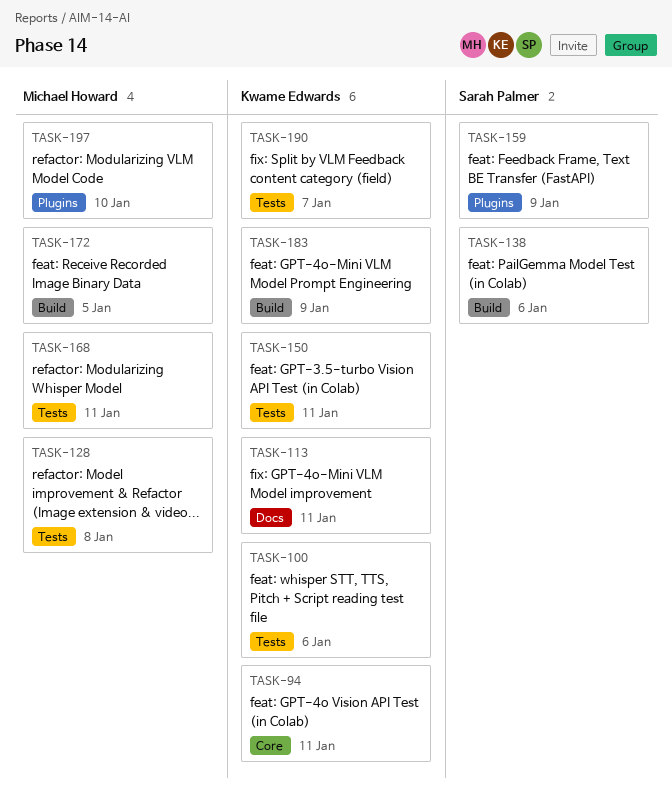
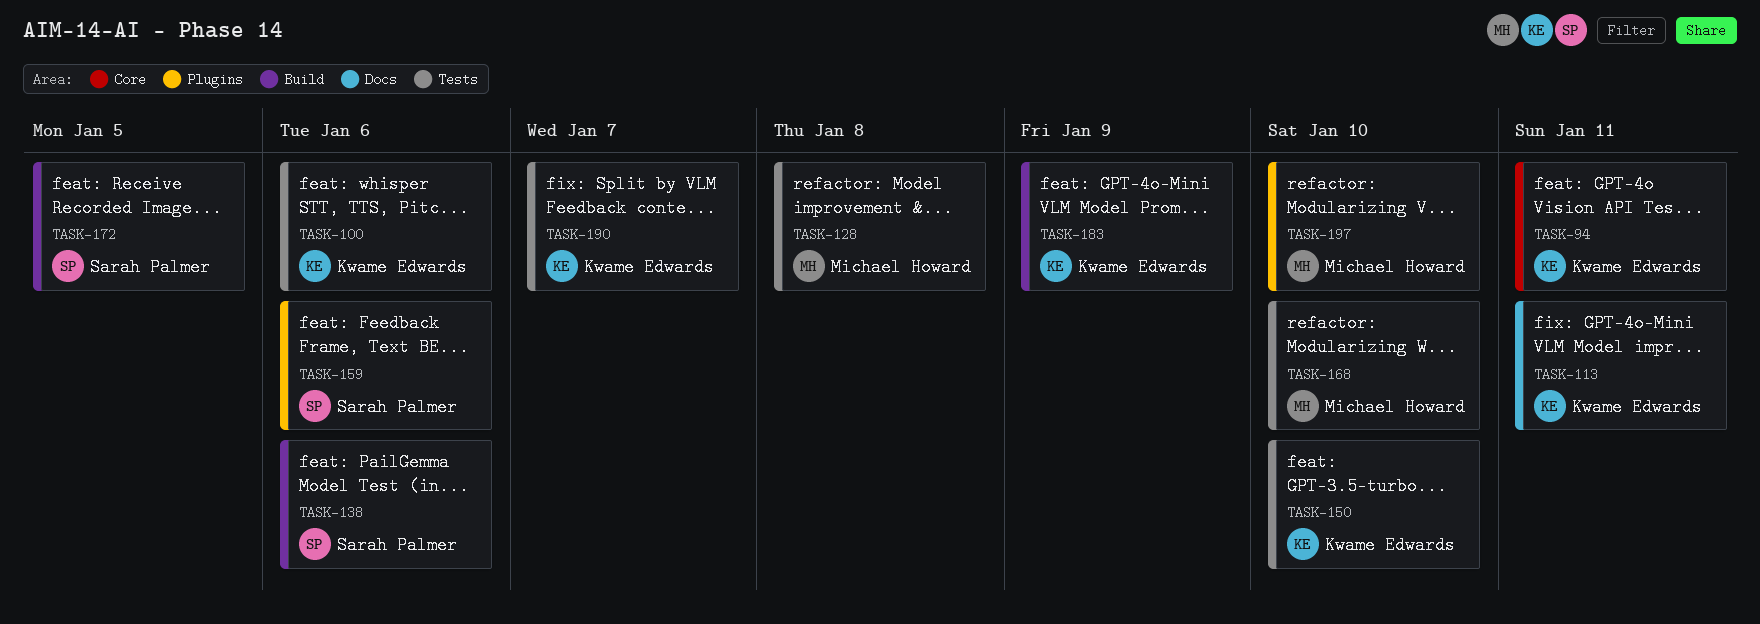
TASK-150, due: Jan 11 -> Jan 10
TASK-159, due: Jan 9 -> Jan 6
TASK-168, due: Jan 11 -> Jan 10
TASK-172, owner: Michael Howard -> Sarah Palmer

